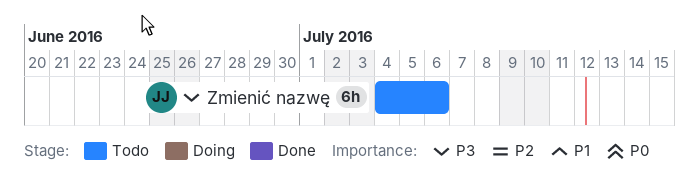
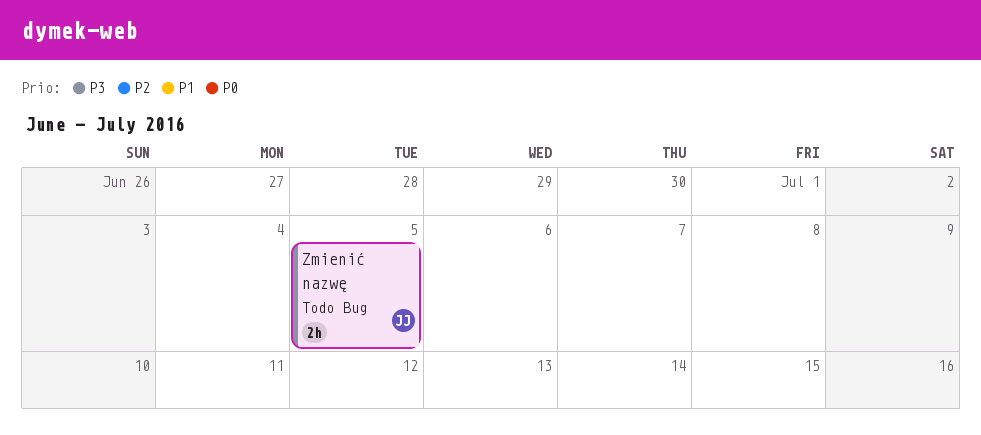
Zmienić nazwę, estimate: 6h -> 2h
Zmienić nazwę, due: Jul 6 -> Jul 5

